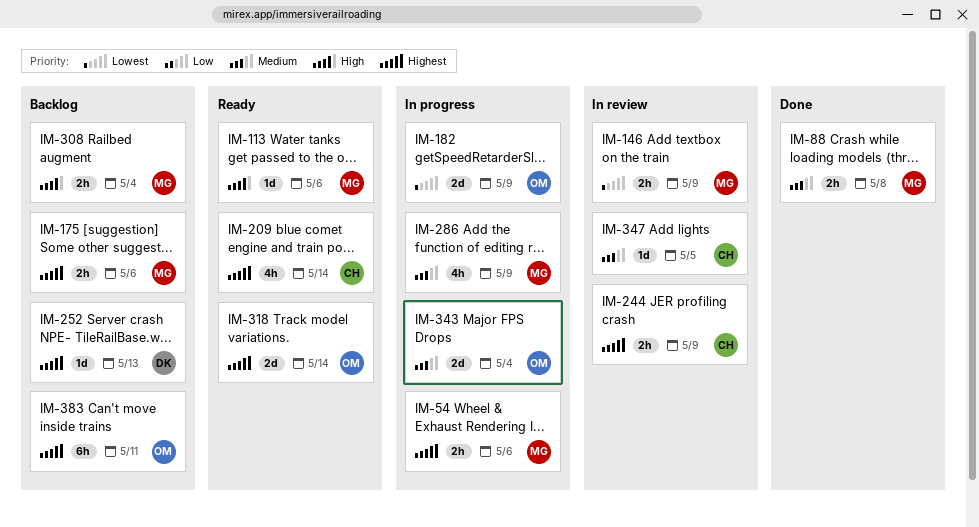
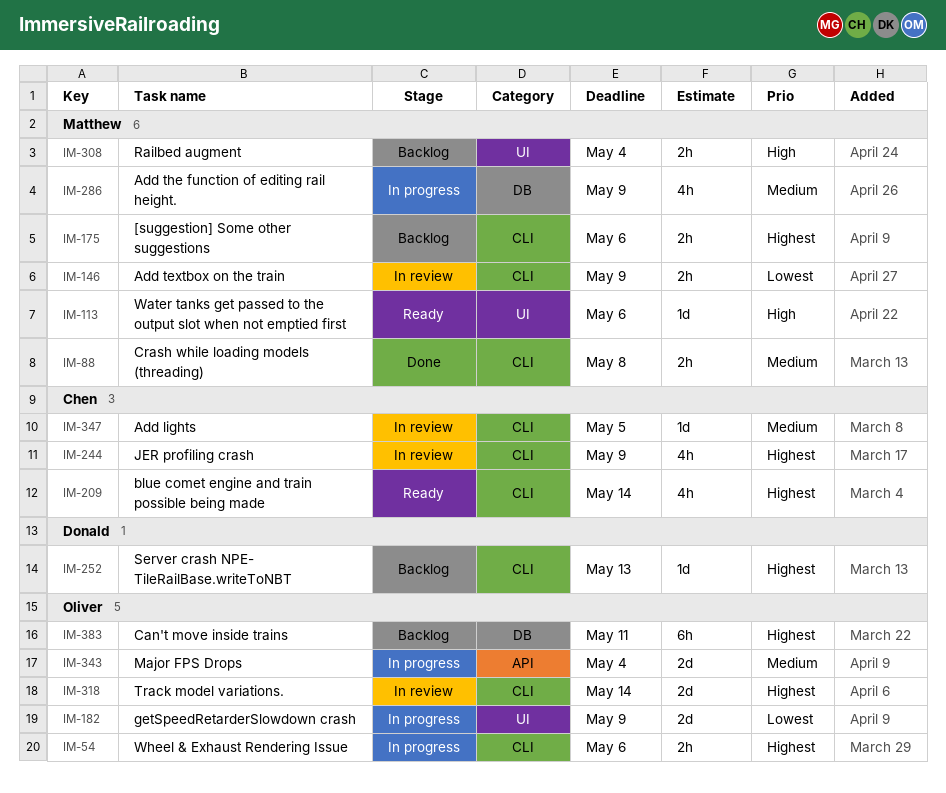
IM-54, owner: Matthew -> Oliver
IM-244, estimate: 2h -> 4h
IM-318, status: Ready -> In review

